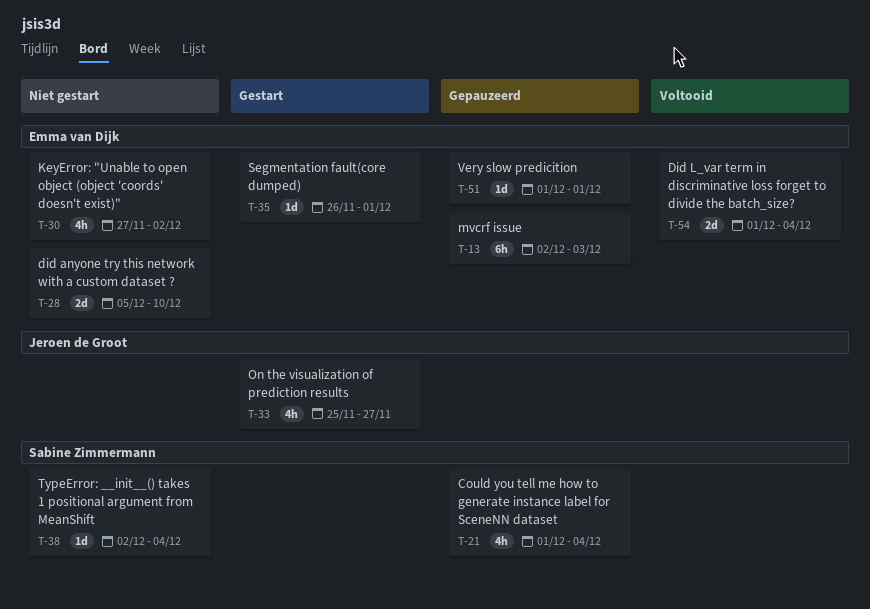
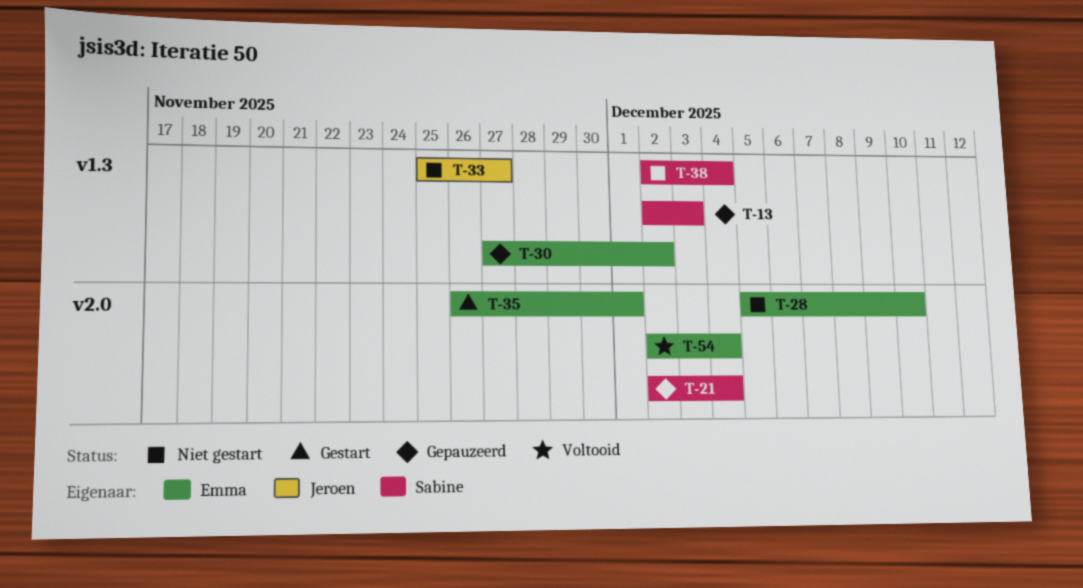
T-13, owner: Emma van Dijk -> Sabine Zimmermann
T-21, start: Dec 1 -> Dec 2
T-30, status: Niet gestart -> Gepauzeerd
T-33, status: Gestart -> Niet gestart
T-51: present -> none
T-54, start: Dec 1 -> Dec 2

